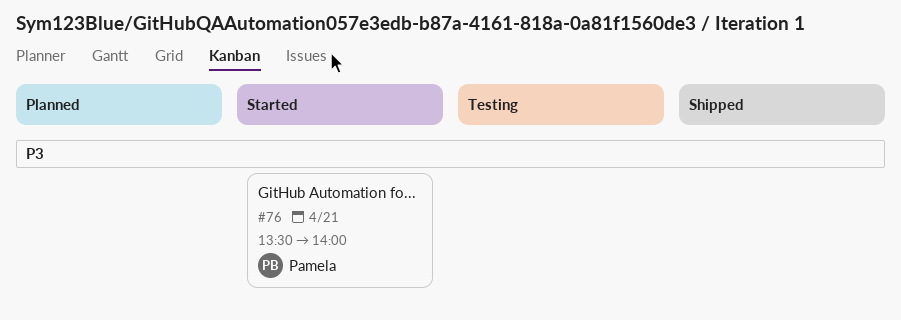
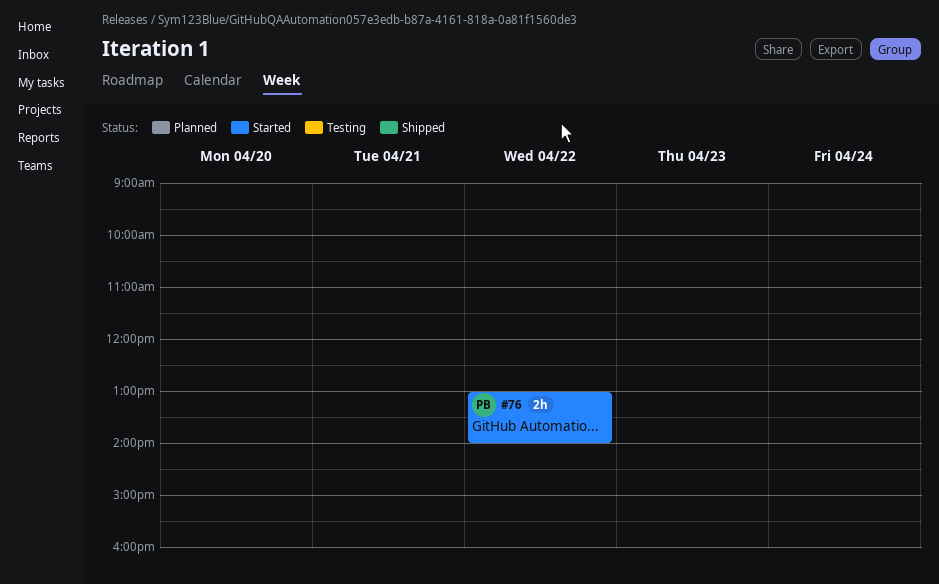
#76, day: Apr 21 -> Apr 22
#76, begins: 13:30 -> 13:00

